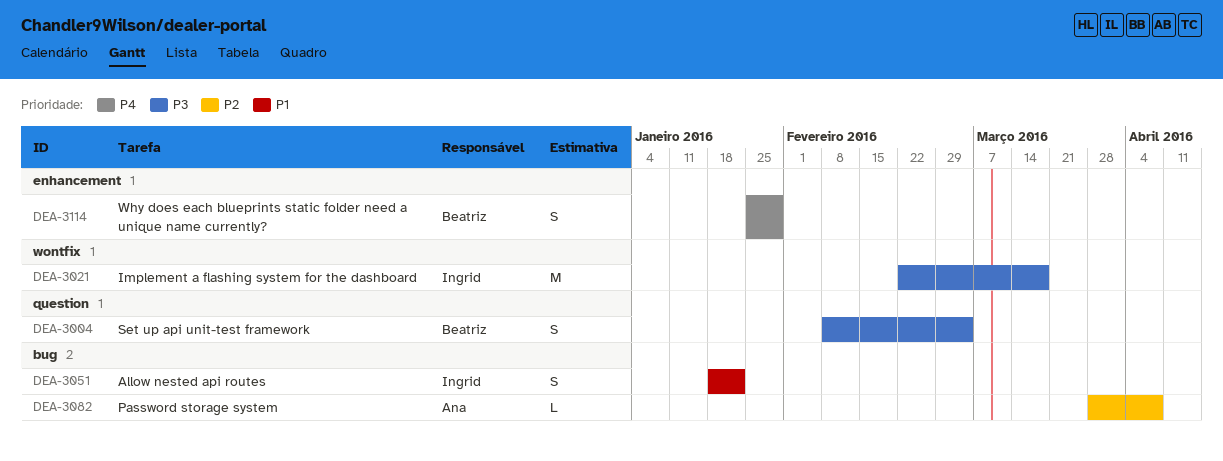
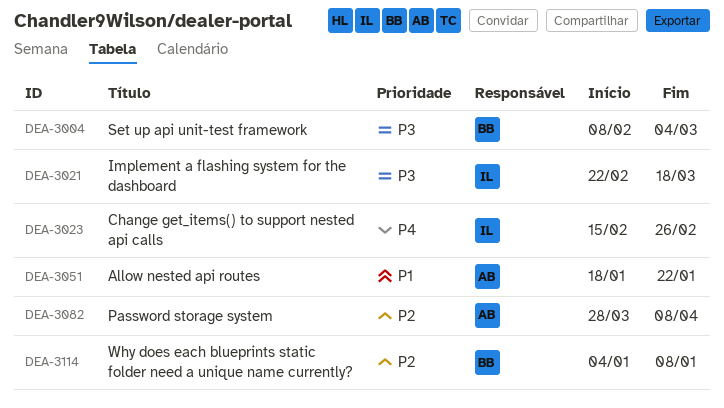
DEA-3023: none -> present
DEA-3051, owner: Ingrid -> Ana
DEA-3114, priority: P4 -> P2
DEA-3114, start: Jan 25 -> Jan 4
DEA-3114, due: Jan 29 -> Jan 8

